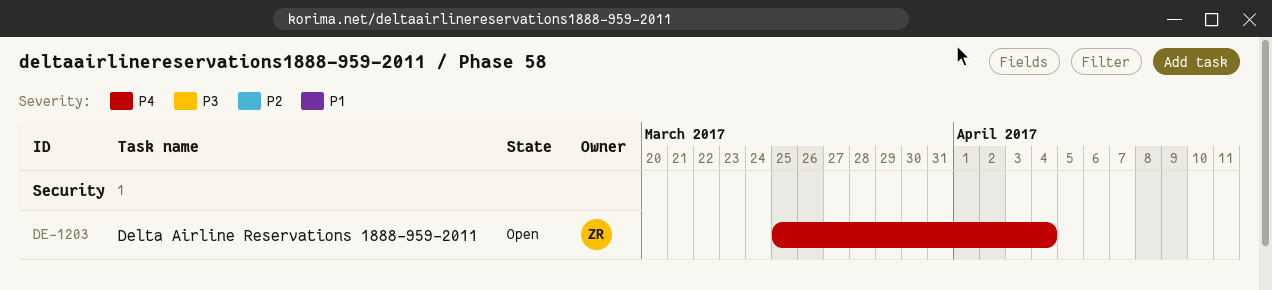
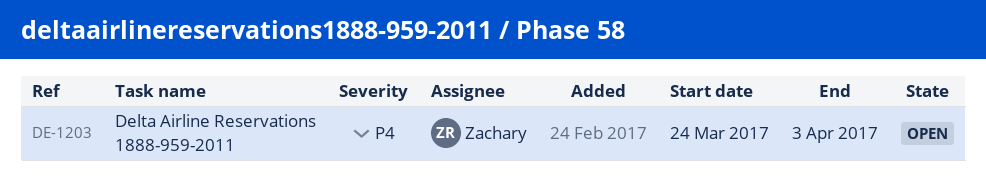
DE-1203, start: Mar 25 -> Mar 24
DE-1203, due: Apr 4 -> Apr 3

